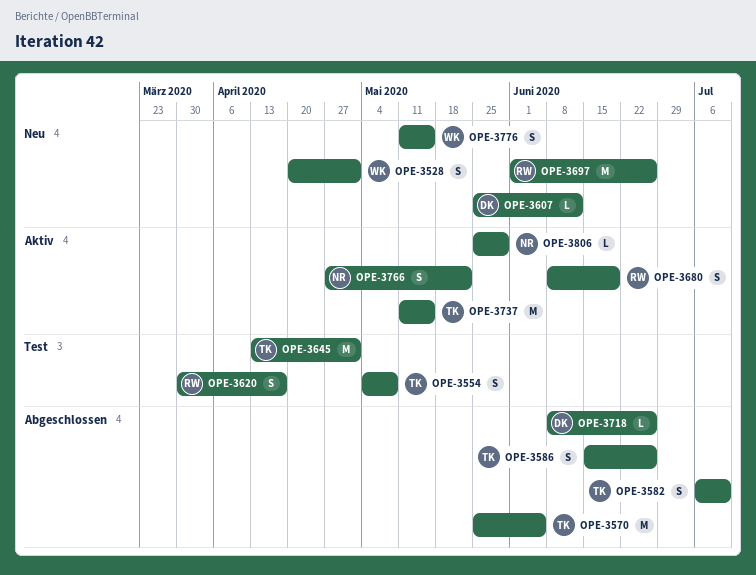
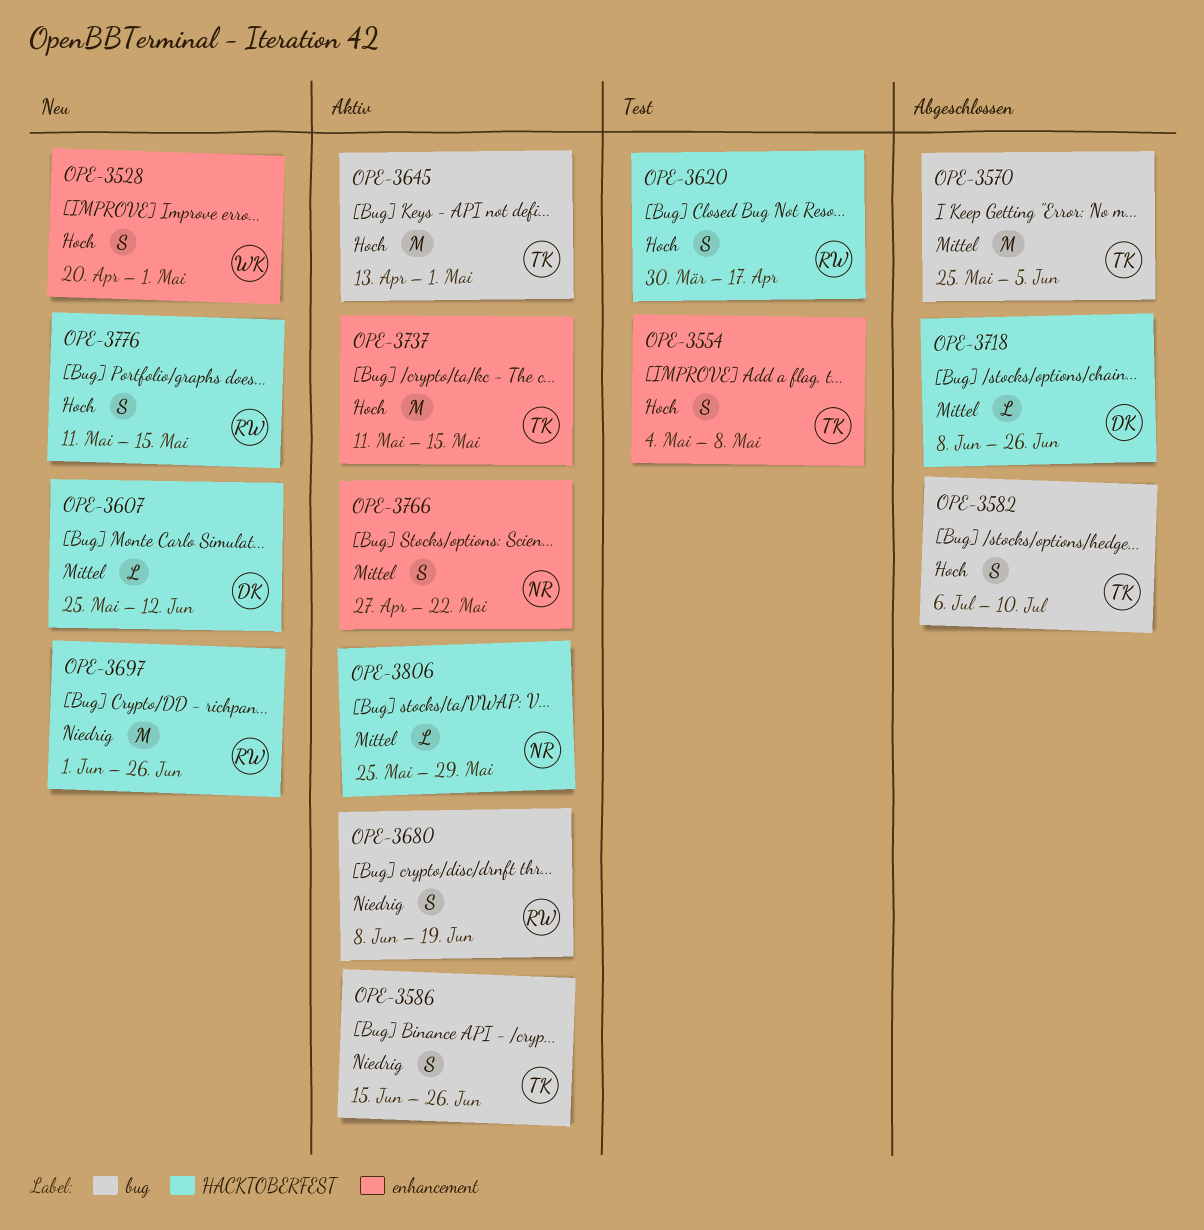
OPE-3586, status: Abgeschlossen -> Aktiv
OPE-3645, status: Test -> Aktiv
OPE-3776, owner: WK -> RW

